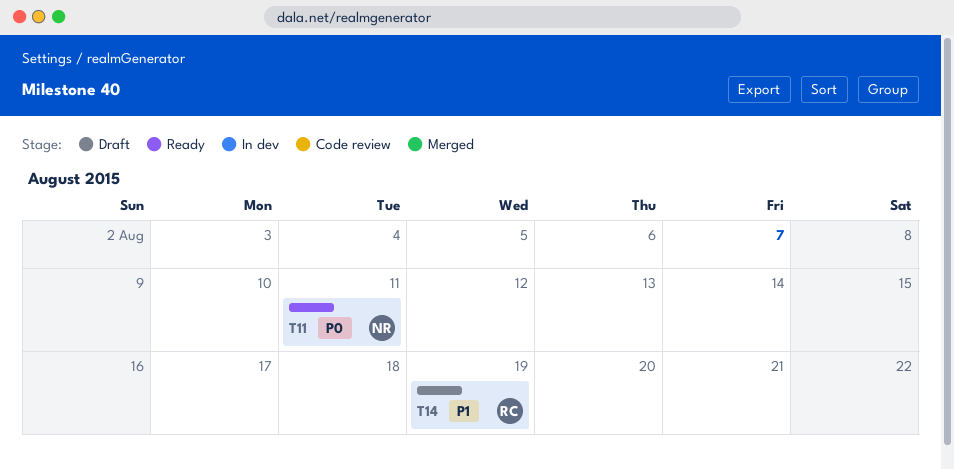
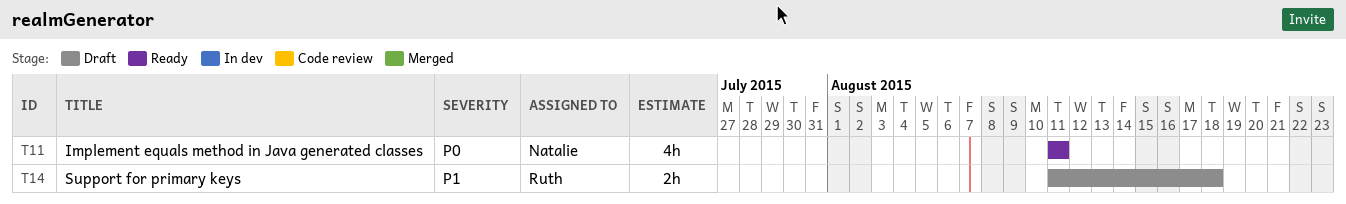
T14, due: Aug 19 -> Aug 18

